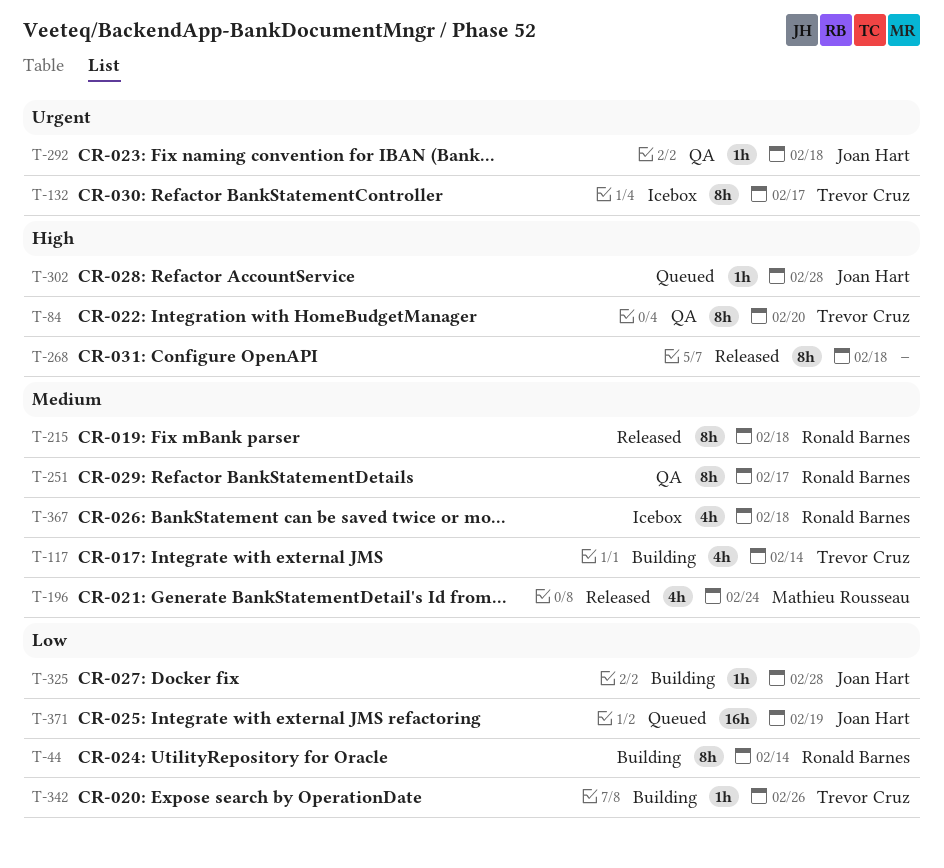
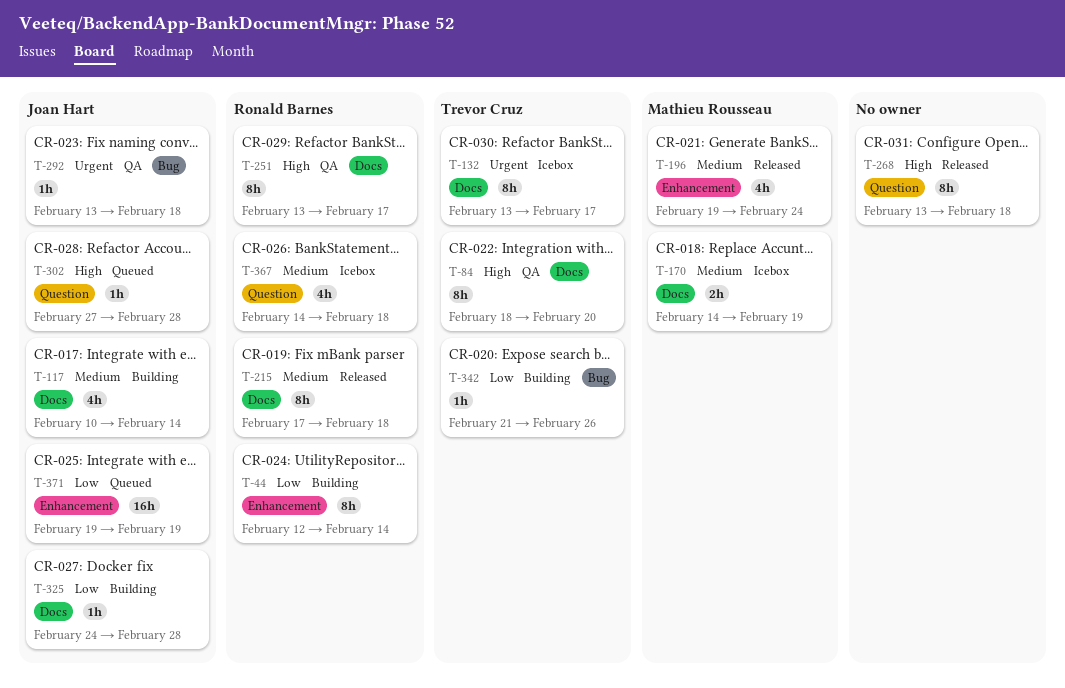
T-117, owner: Trevor Cruz -> Joan Hart
T-170: none -> present
T-251, priority: Medium -> High

